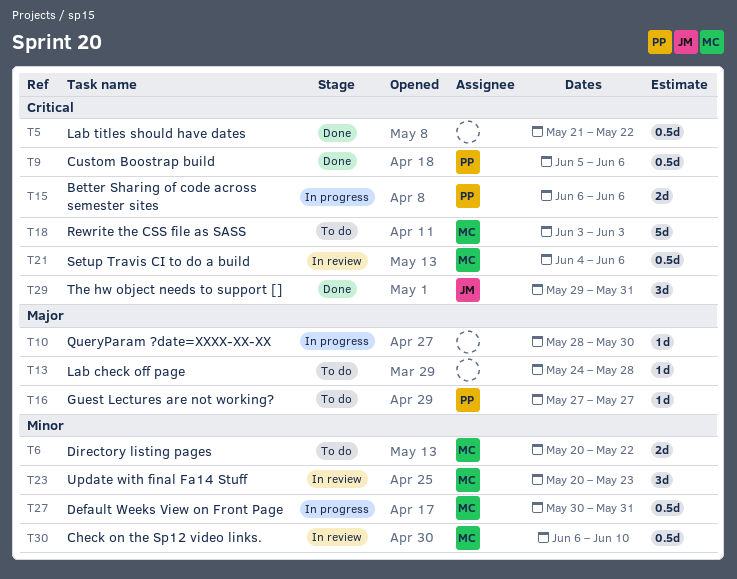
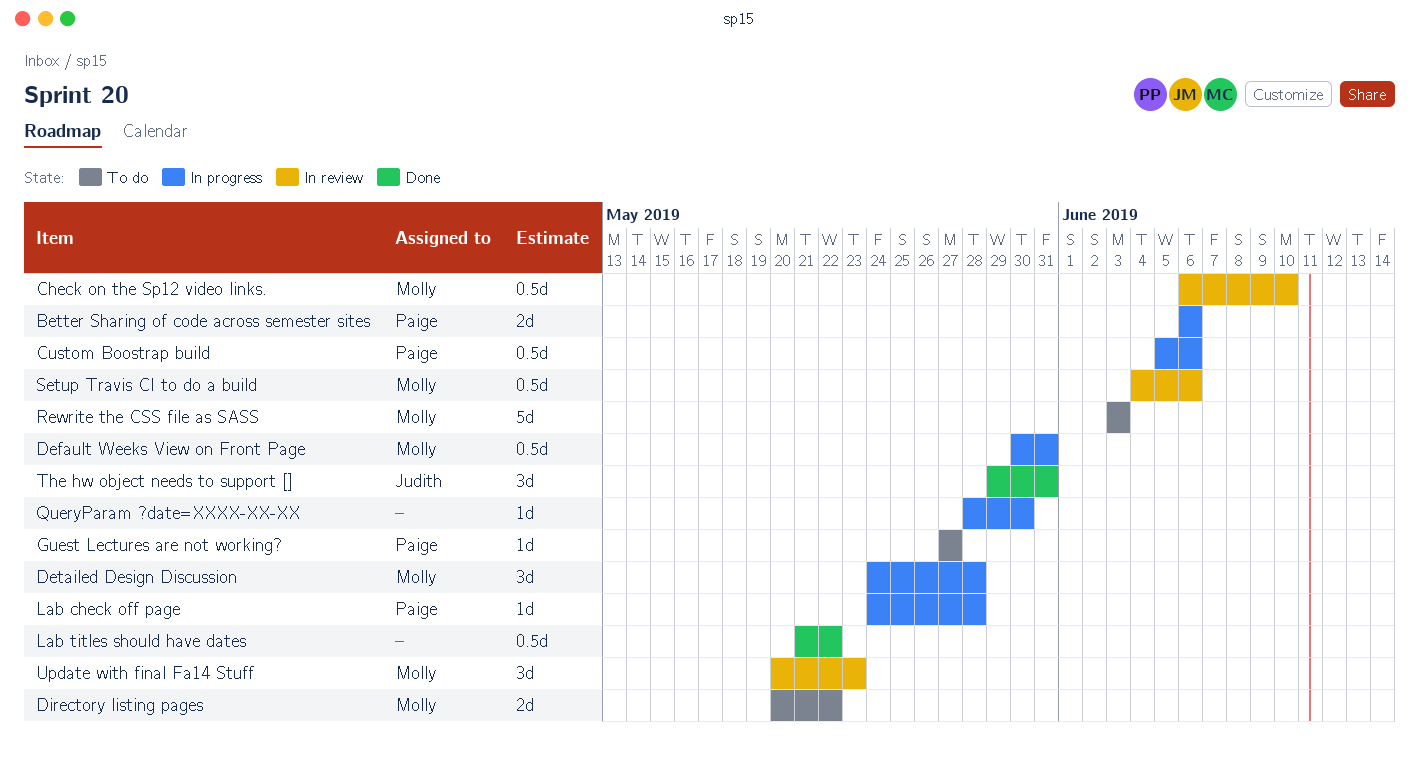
Custom Boostrap build, status: Done -> In progress
Detailed Design Discussion: none -> present
Lab check off page, status: To do -> In progress
Lab check off page, owner: none -> Paige

